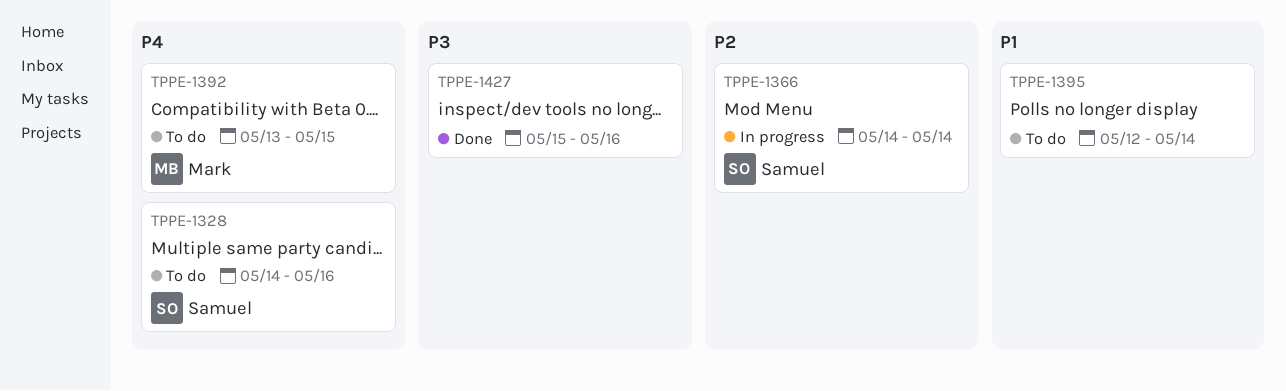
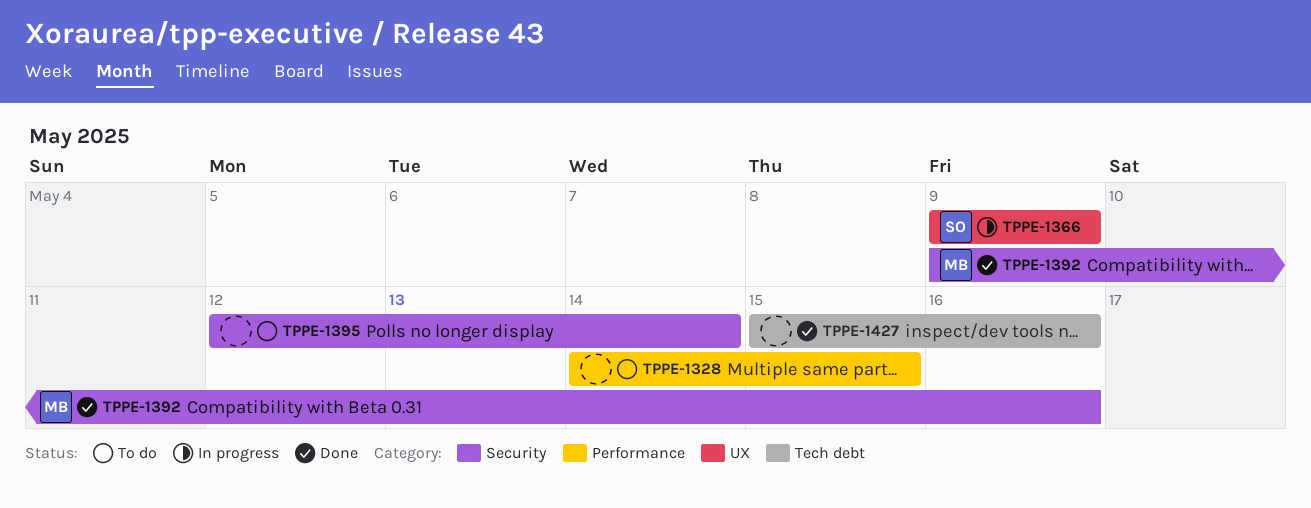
TPPE-1328, owner: Samuel -> none
TPPE-1328, due: May 16 -> May 15
TPPE-1366, start: May 14 -> May 9
TPPE-1366, due: May 14 -> May 9
TPPE-1392, status: To do -> Done
TPPE-1392, start: May 13 -> May 9
TPPE-1392, due: May 15 -> May 16

